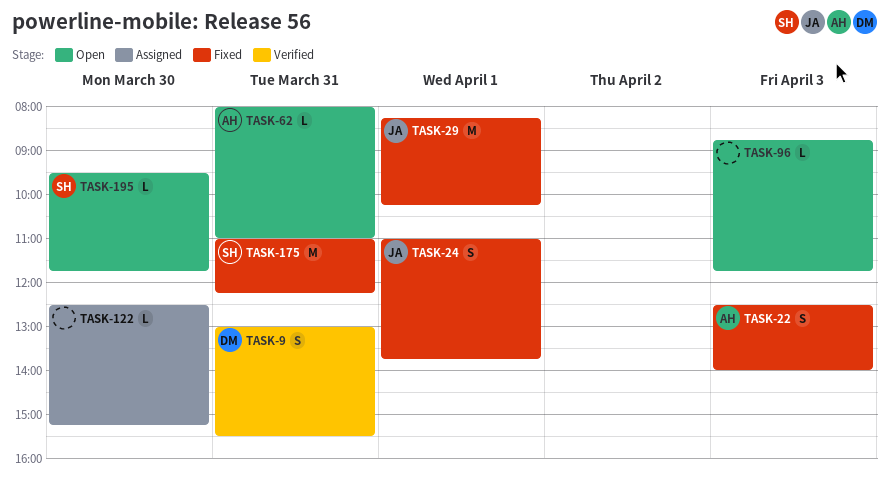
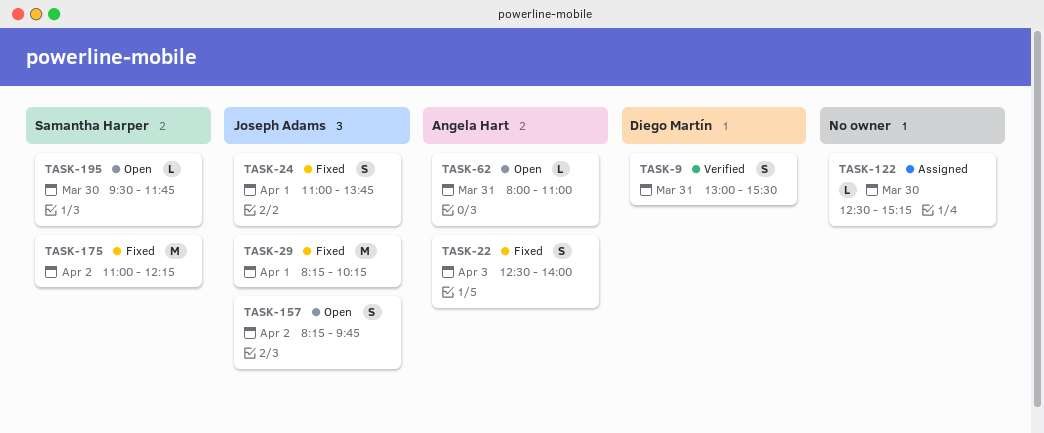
TASK-96: present -> none
TASK-157: none -> present
TASK-175, day: Mar 31 -> Apr 2

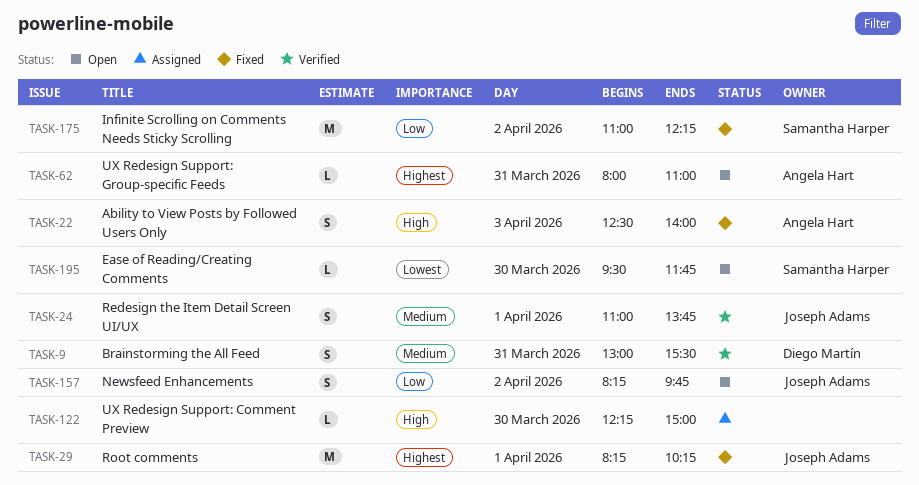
TASK-24, status: Fixed -> Verified
TASK-122, begins: 12:30 -> 12:15
TASK-122, ends: 15:15 -> 15:00

